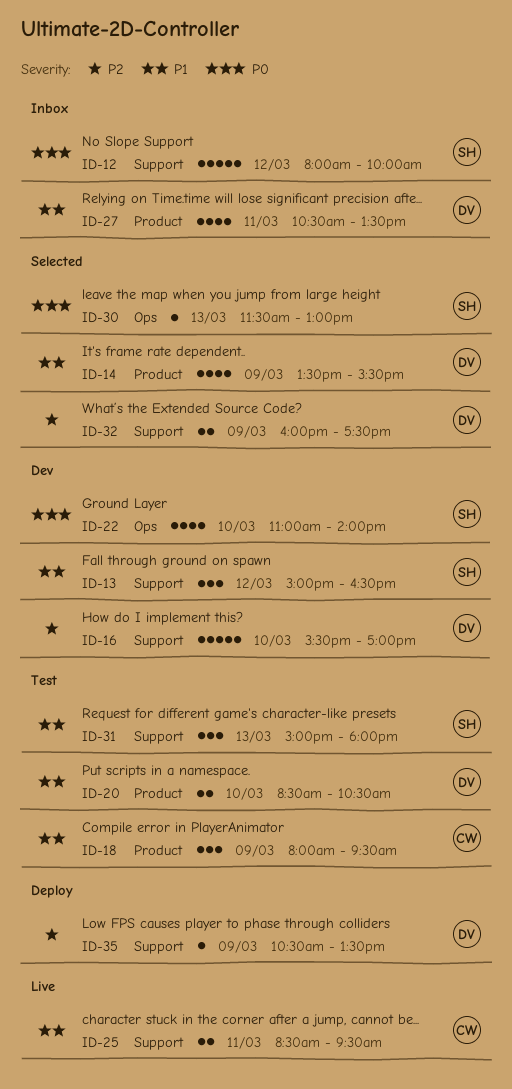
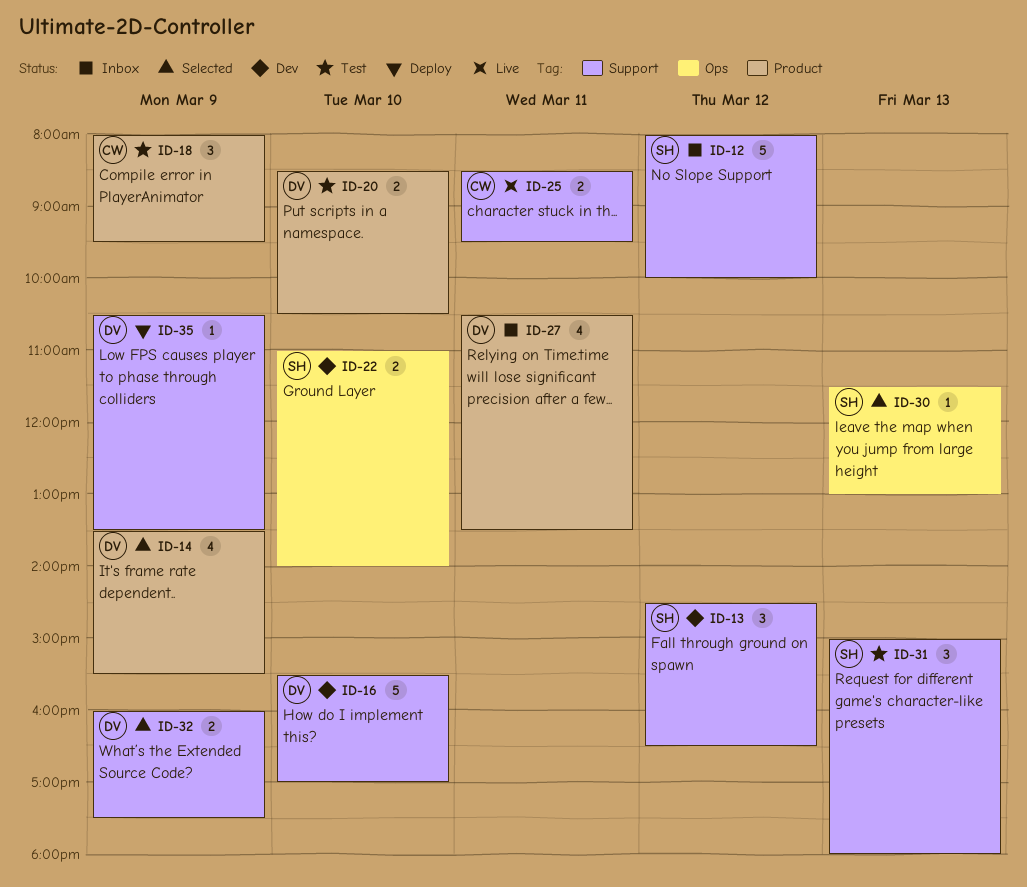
ID-13, begins: 15:00 -> 14:30
ID-22, estimate: 4 -> 2

